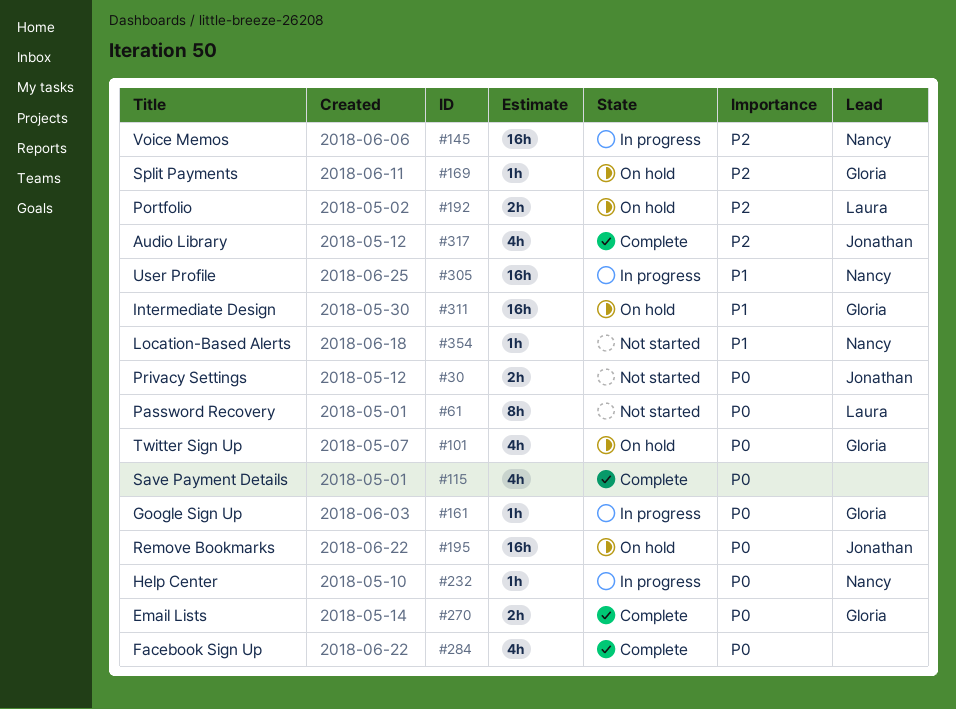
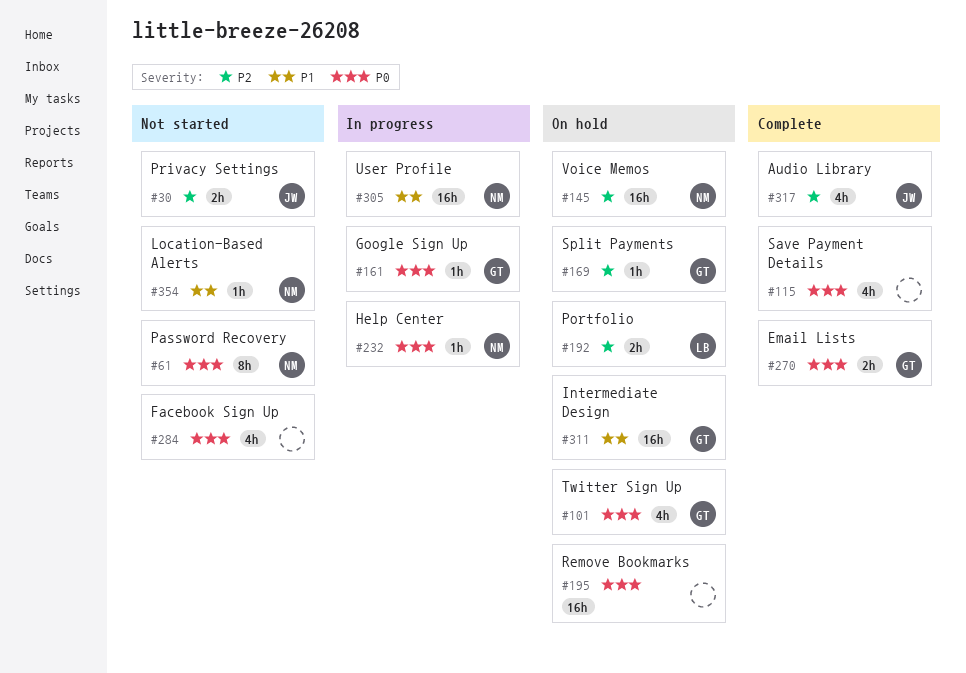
#30, priority: P0 -> P2
#61, owner: Laura -> Nancy
#145, status: In progress -> On hold
#195, owner: Jonathan -> none
#284, status: Complete -> Not started

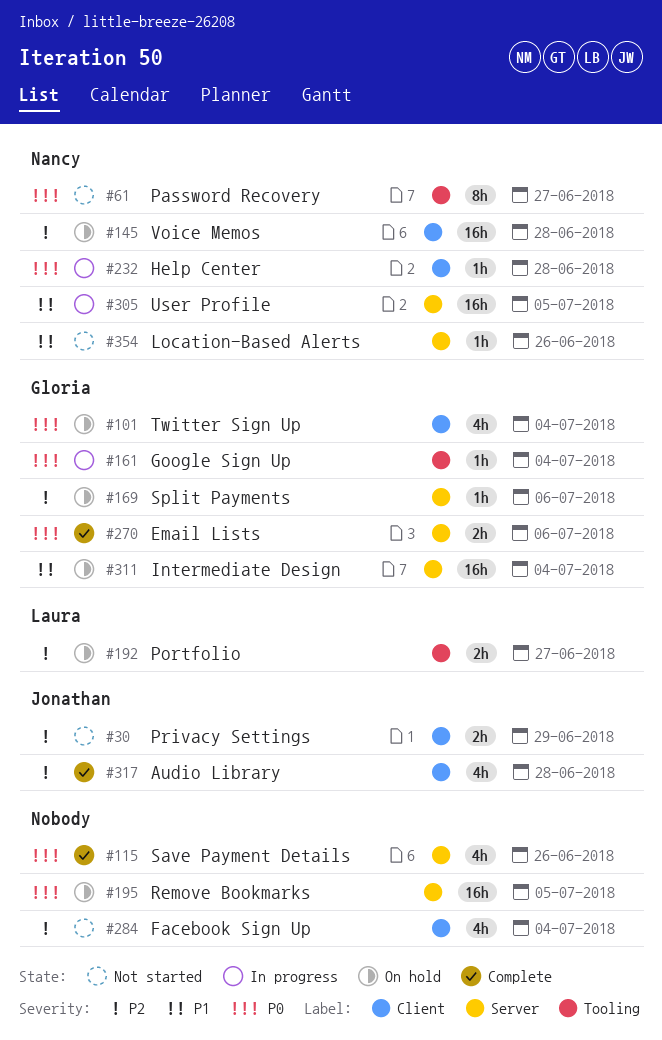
#284, priority: P0 -> P2

